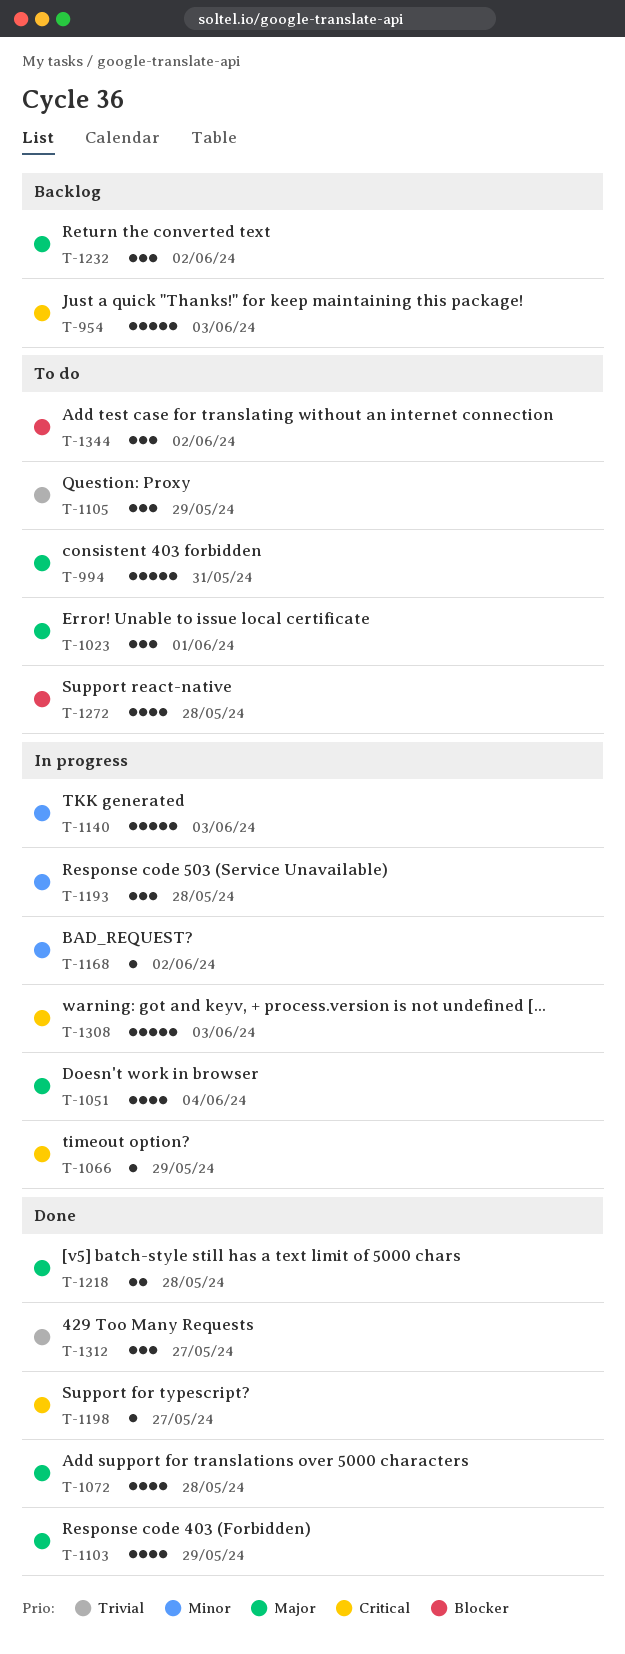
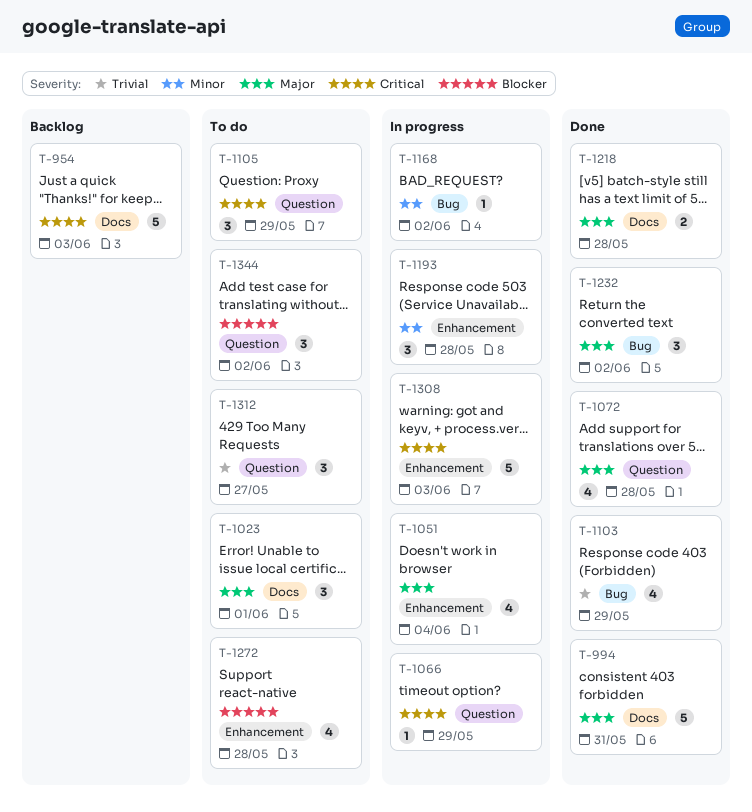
T-994, status: To do -> Done
T-1103, priority: Major -> Trivial
T-1105, priority: Trivial -> Critical
T-1140: present -> none
T-1198: present -> none
T-1232, status: Backlog -> Done
T-1312, status: Done -> To do

